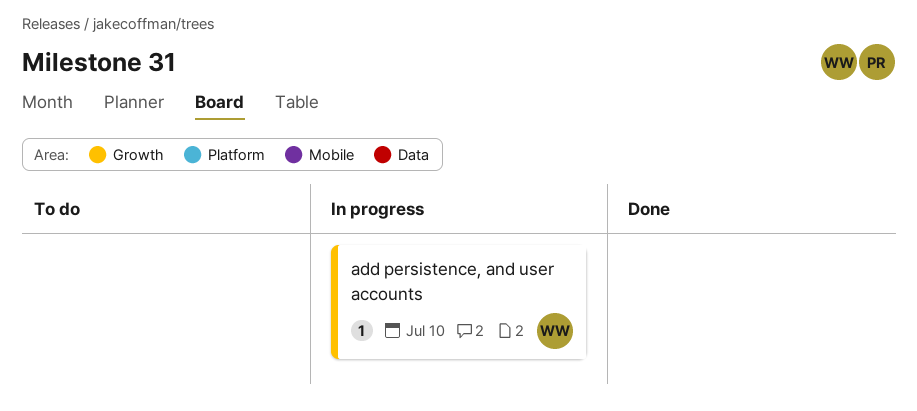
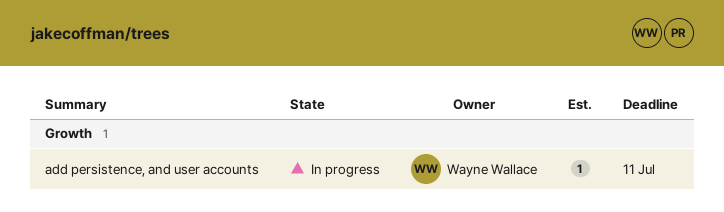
add persistence, and user accounts, due: Jul 10 -> Jul 11

